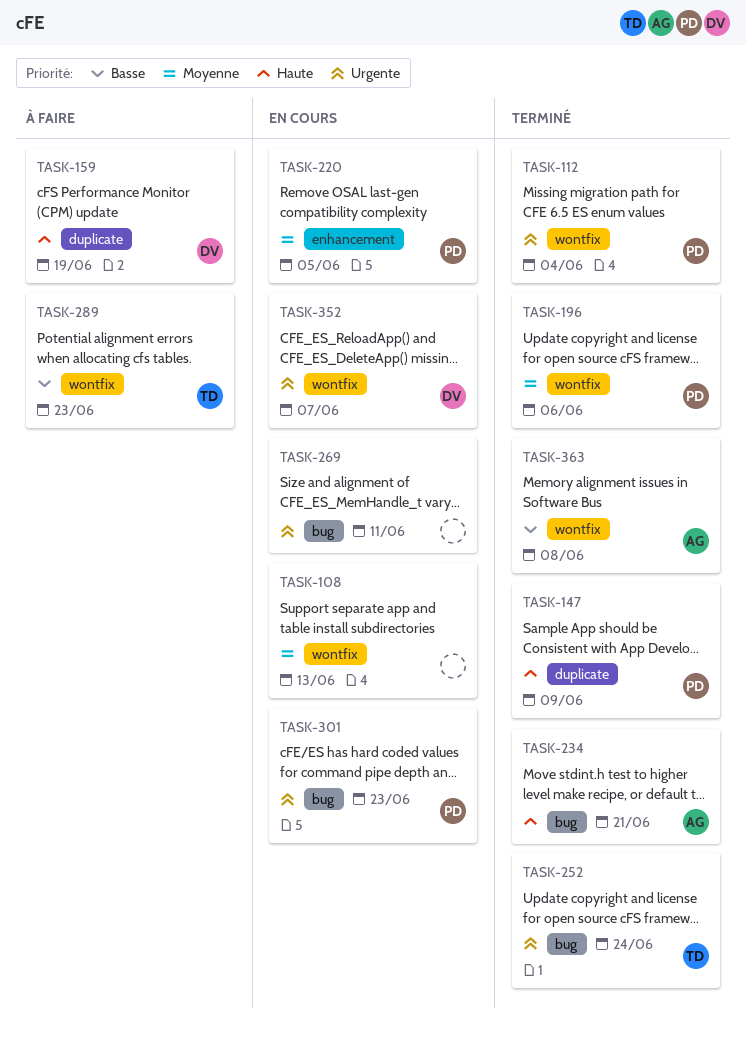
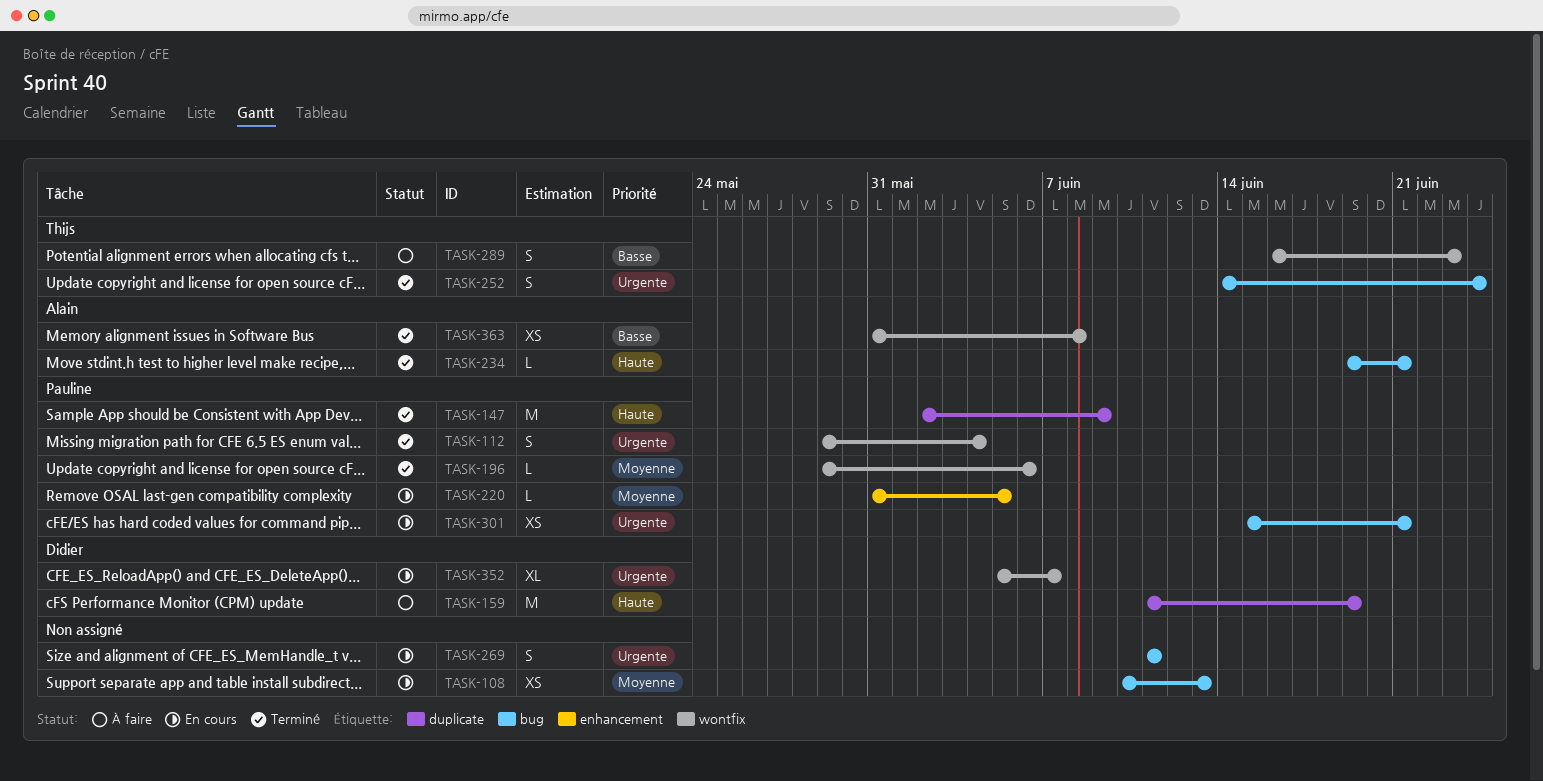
TASK-108, label: wontfix -> bug
TASK-301, due: Jun 23 -> Jun 21

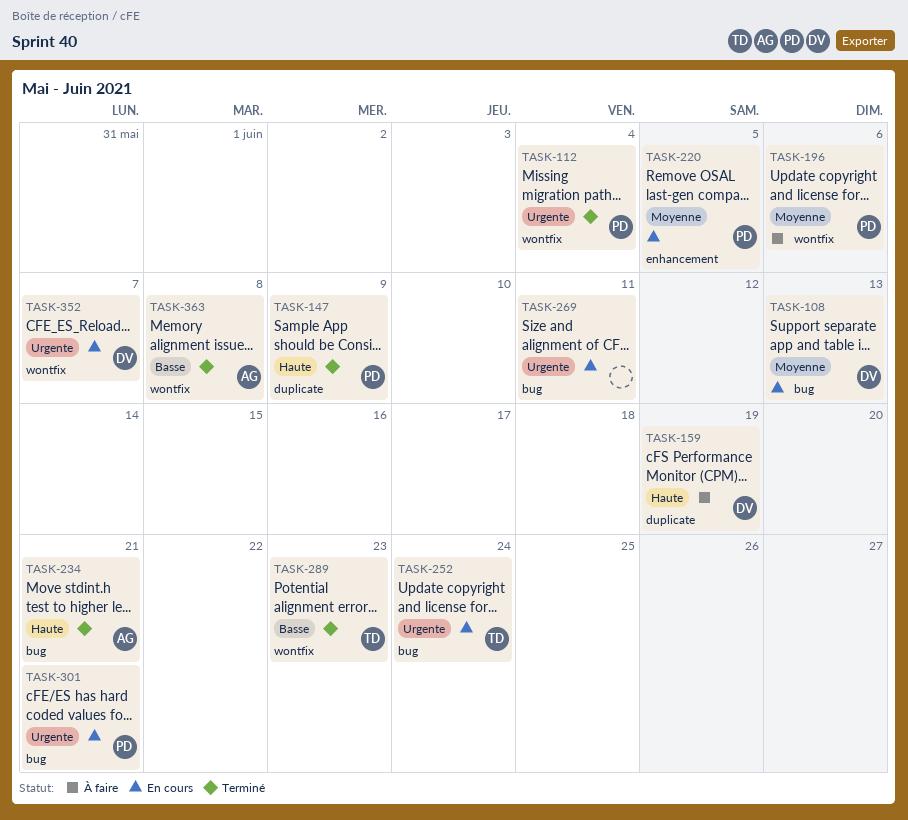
TASK-108, owner: none -> Didier
TASK-196, status: Terminé -> À faire
TASK-252, status: Terminé -> En cours
TASK-289, status: À faire -> Terminé

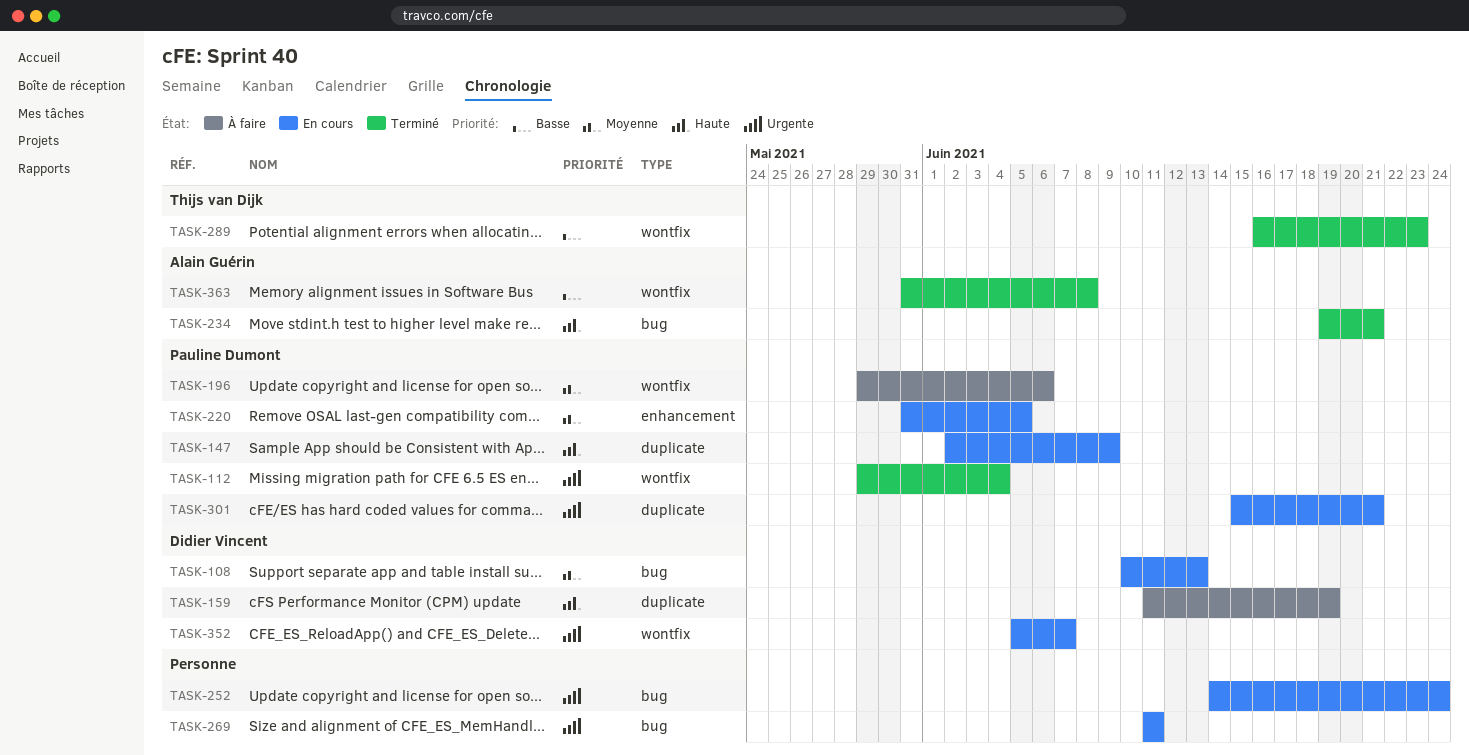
TASK-147, status: Terminé -> En cours
TASK-252, owner: Thijs van Dijk -> none
TASK-301, label: bug -> duplicate

